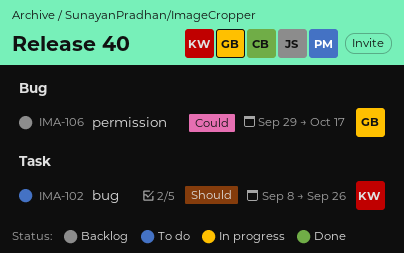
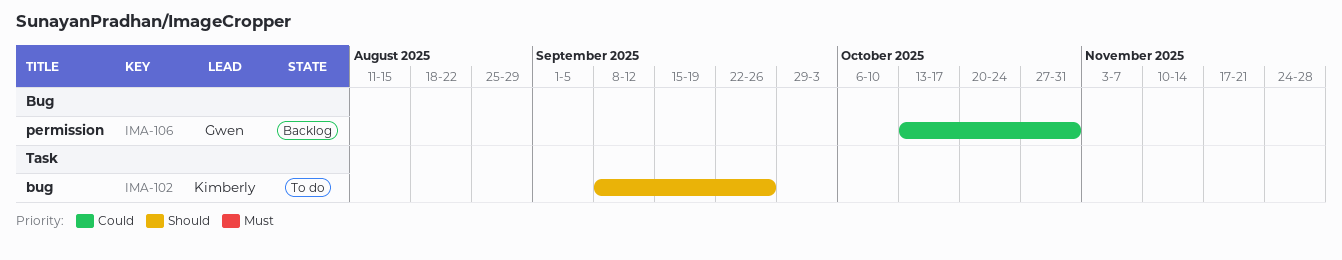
IMA-106, start: Sep 29 -> Oct 13
IMA-106, due: Oct 17 -> Oct 31

